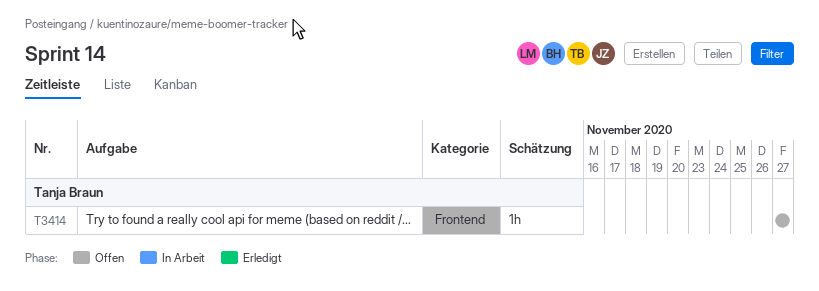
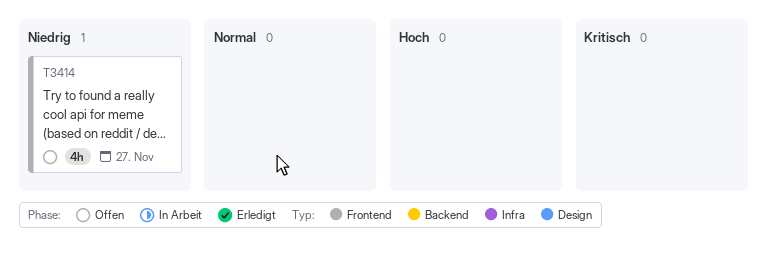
T3414, estimate: 1h -> 4h

